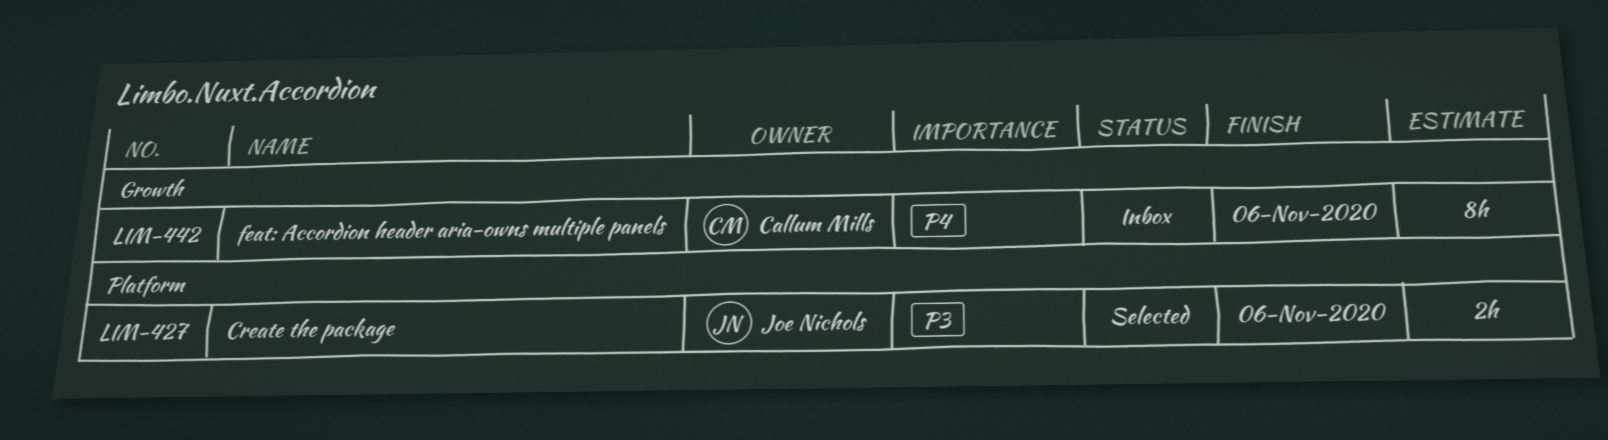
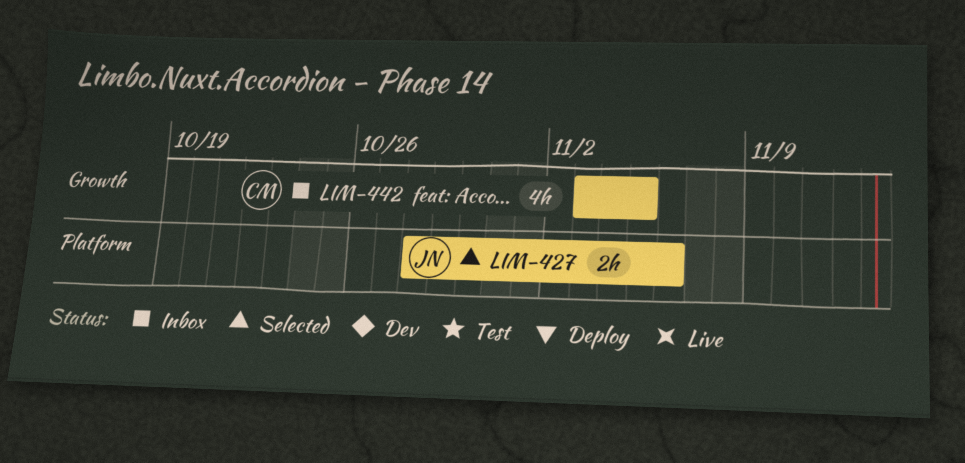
LIM-442, estimate: 8h -> 4h
LIM-442, due: Nov 6 -> Nov 5

